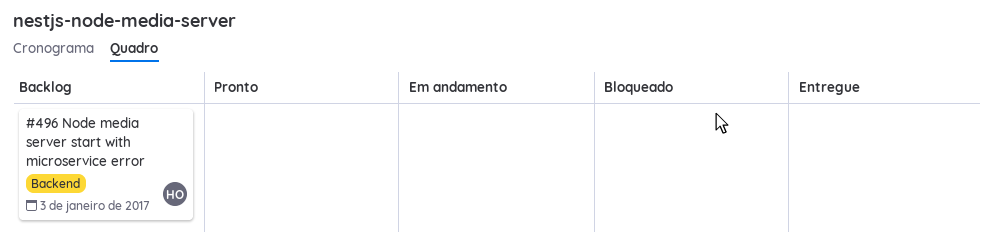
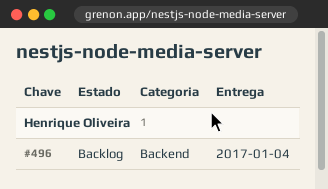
#496, due: Jan 3 -> Jan 4

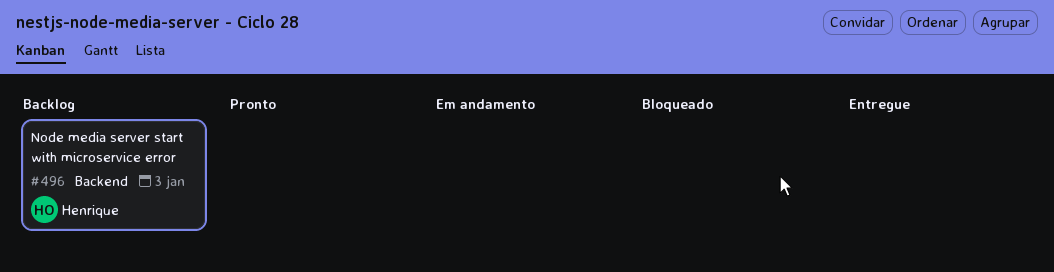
#496, due: Jan 4 -> Jan 3

